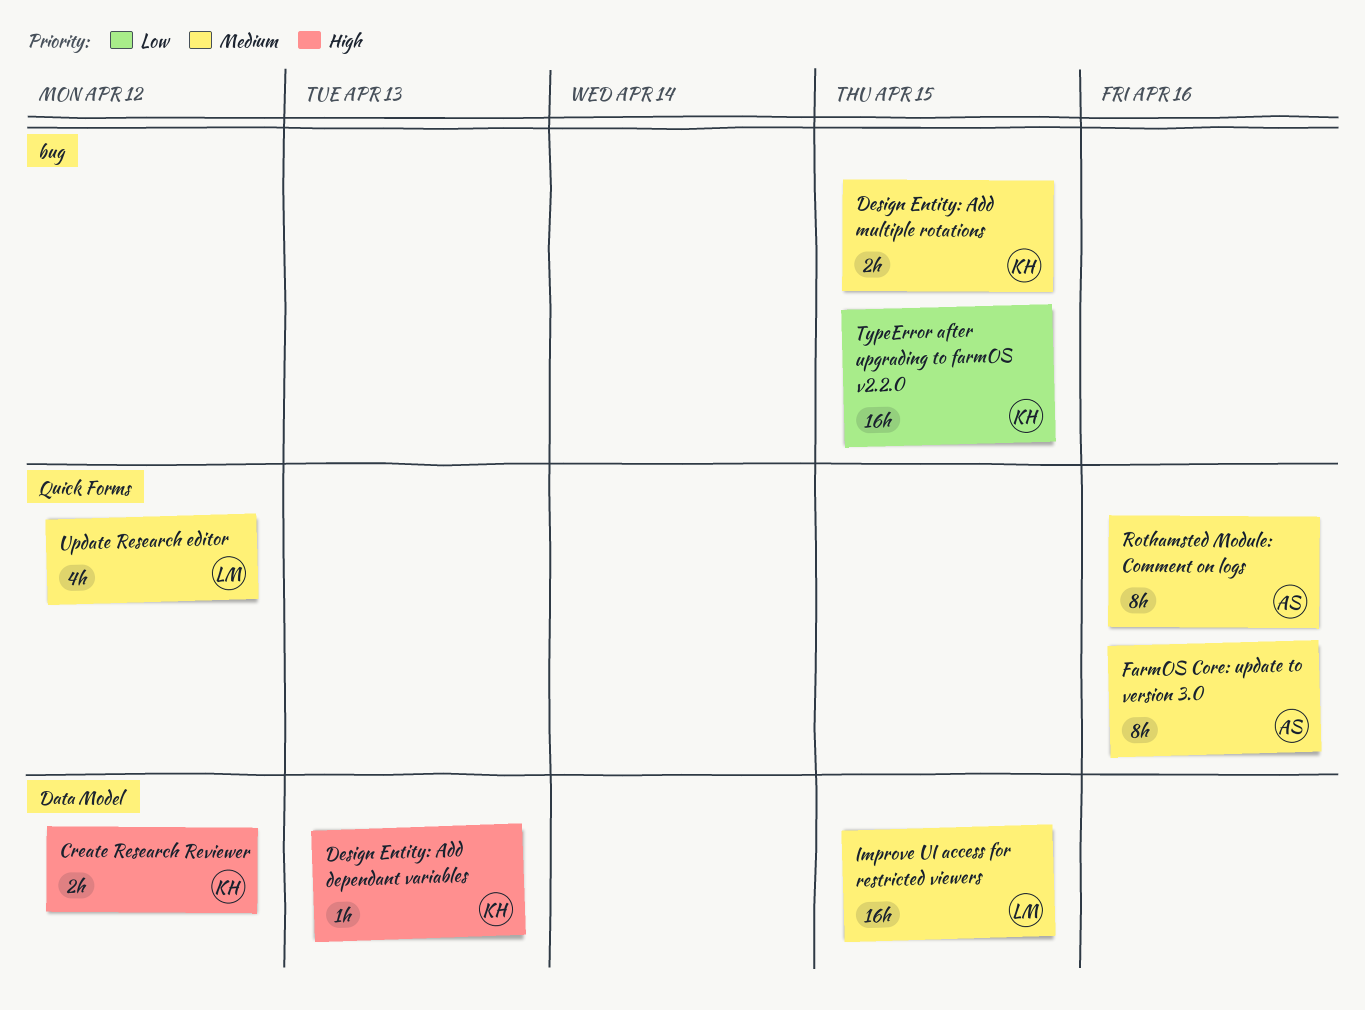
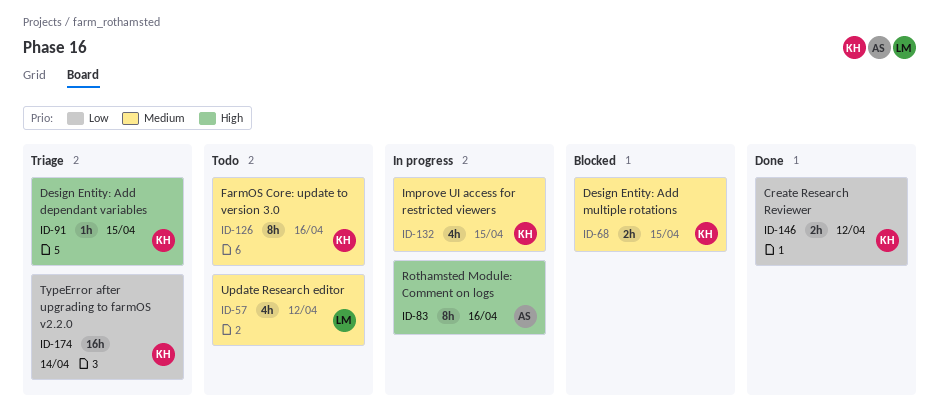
Create Research Reviewer, priority: High -> Low
Design Entity: Add dependant variables, due: Apr 13 -> Apr 15
FarmOS Core: update to version 3.0, owner: AS -> KH
Improve UI access for restricted viewers, owner: LM -> KH
Improve UI access for restricted viewers, estimate: 16h -> 4h
Rothamsted Module: Comment on logs, priority: Medium -> High
TypeError after upgrading to farmOS v2.2.0, due: Apr 15 -> Apr 14

